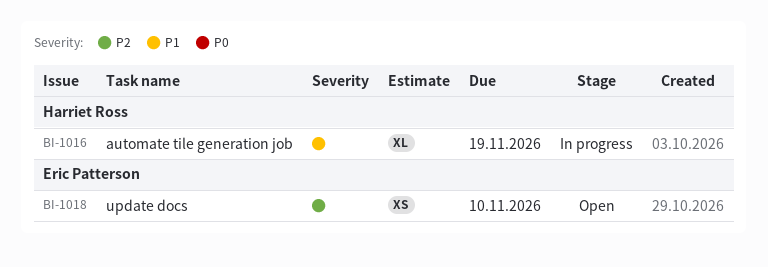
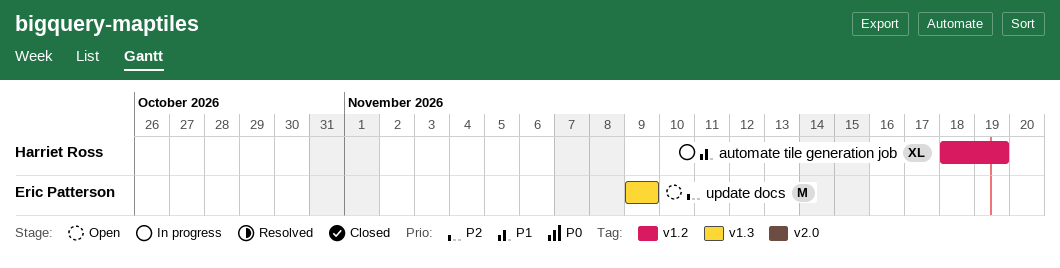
update docs, estimate: XS -> M
update docs, due: Nov 10 -> Nov 9

